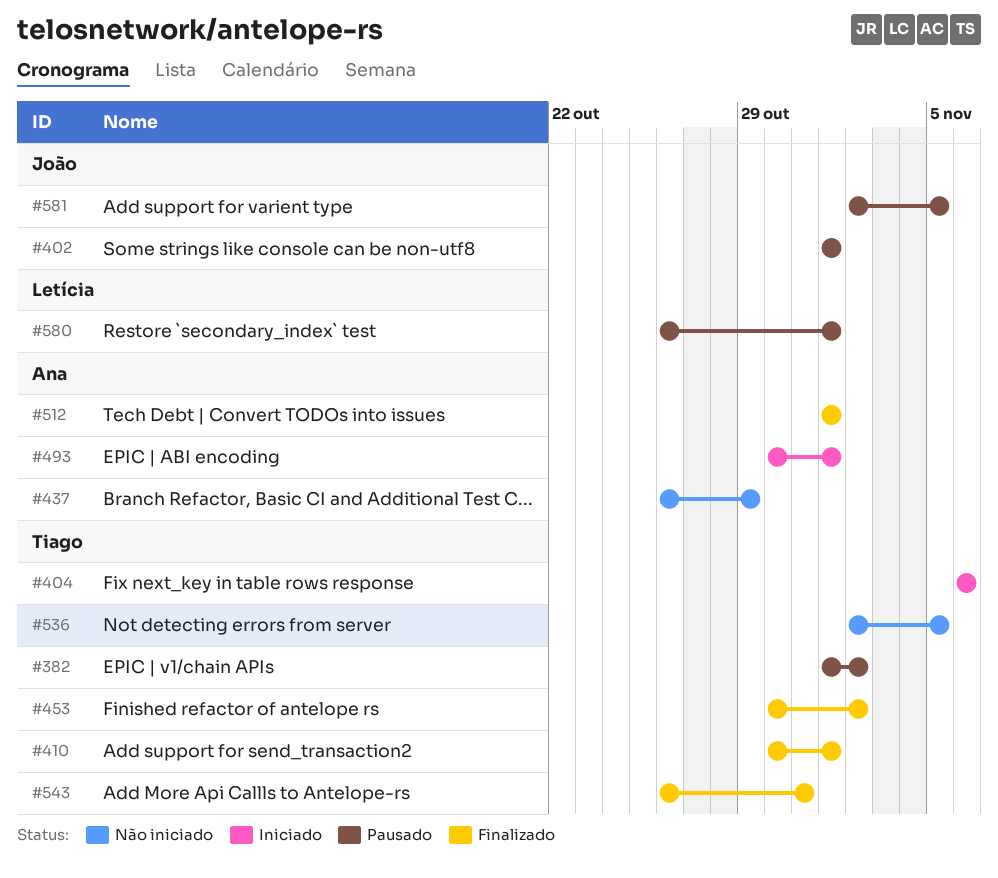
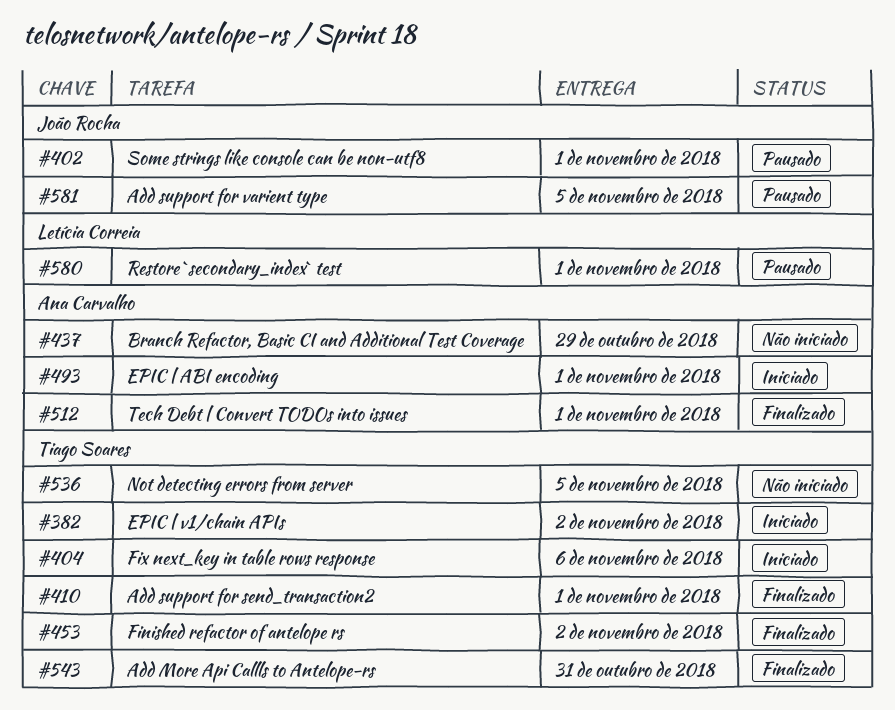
#382, status: Pausado -> Iniciado

